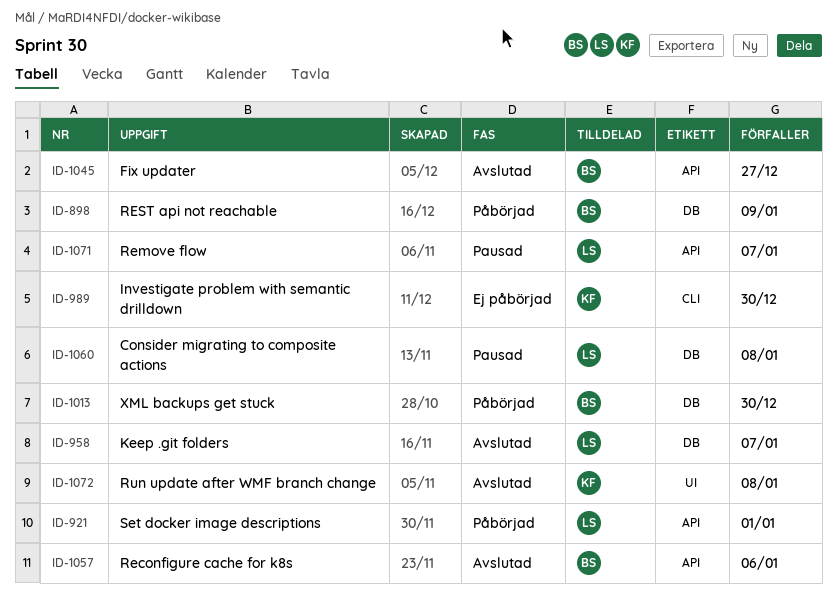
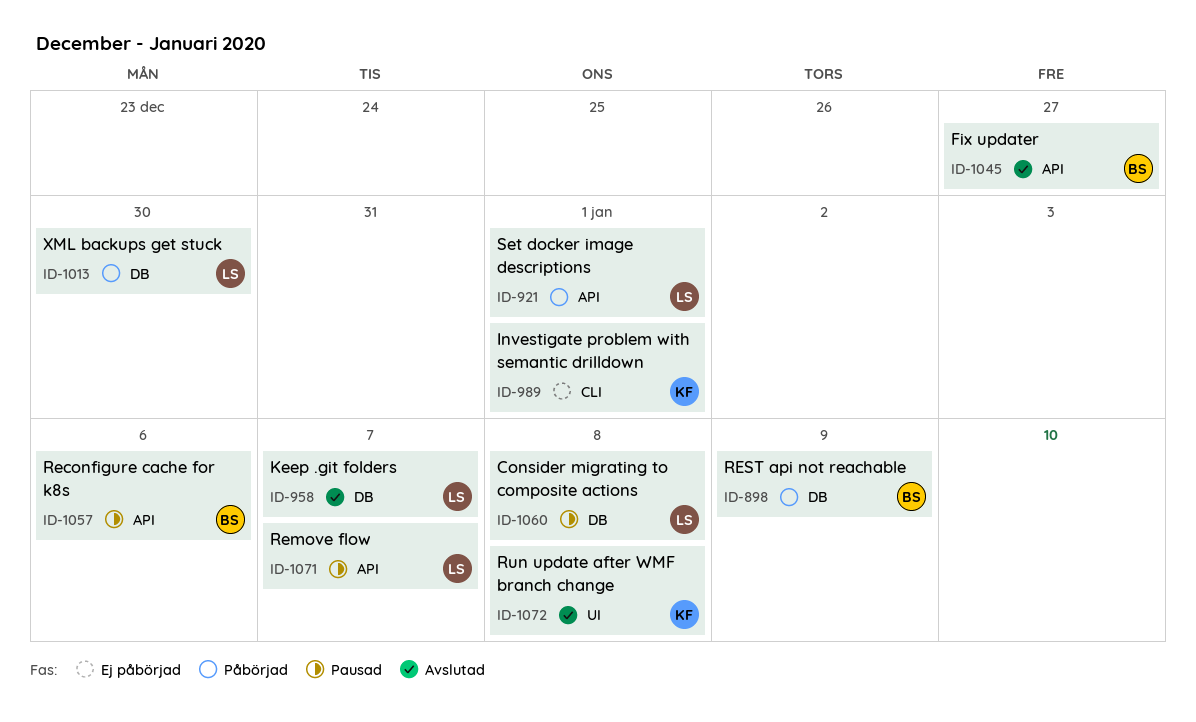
ID-989, due: Dec 30 -> Jan 1
ID-1013, owner: BS -> LS
ID-1057, status: Avslutad -> Pausad

